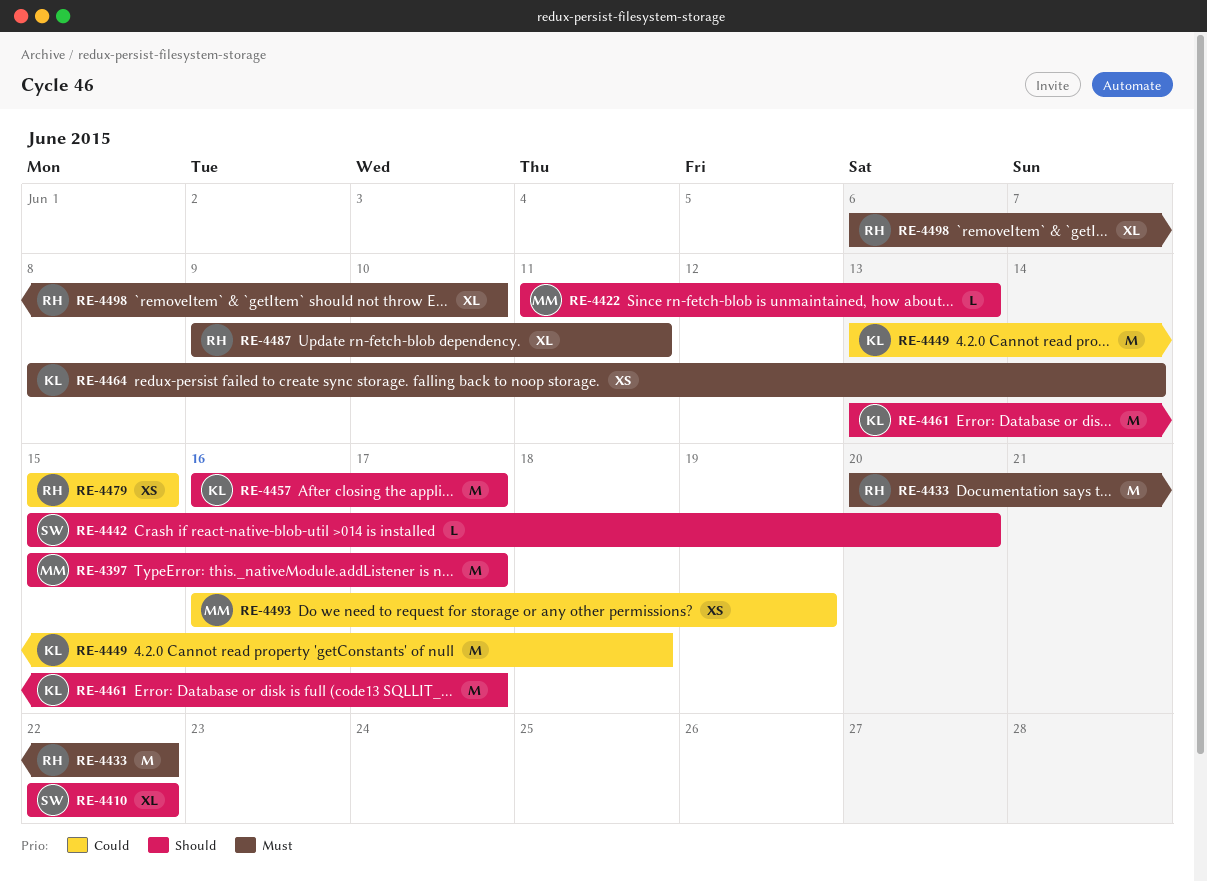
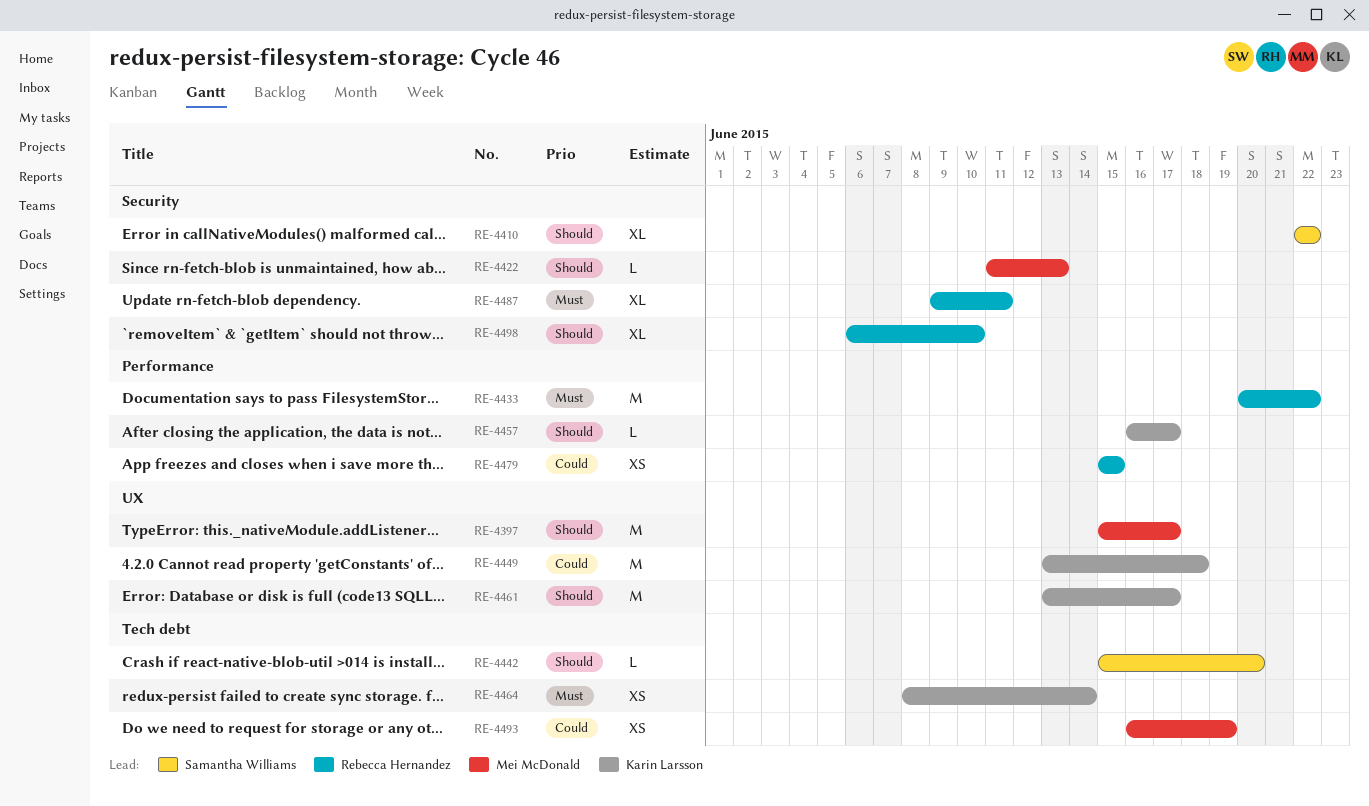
RE-4457, estimate: M -> L
RE-4498, priority: Must -> Should

